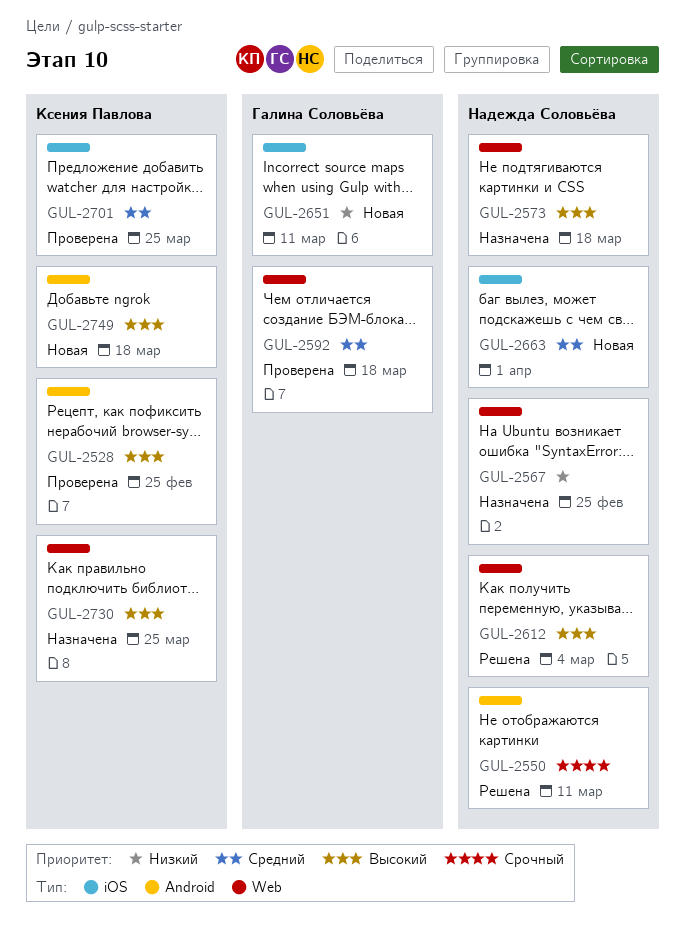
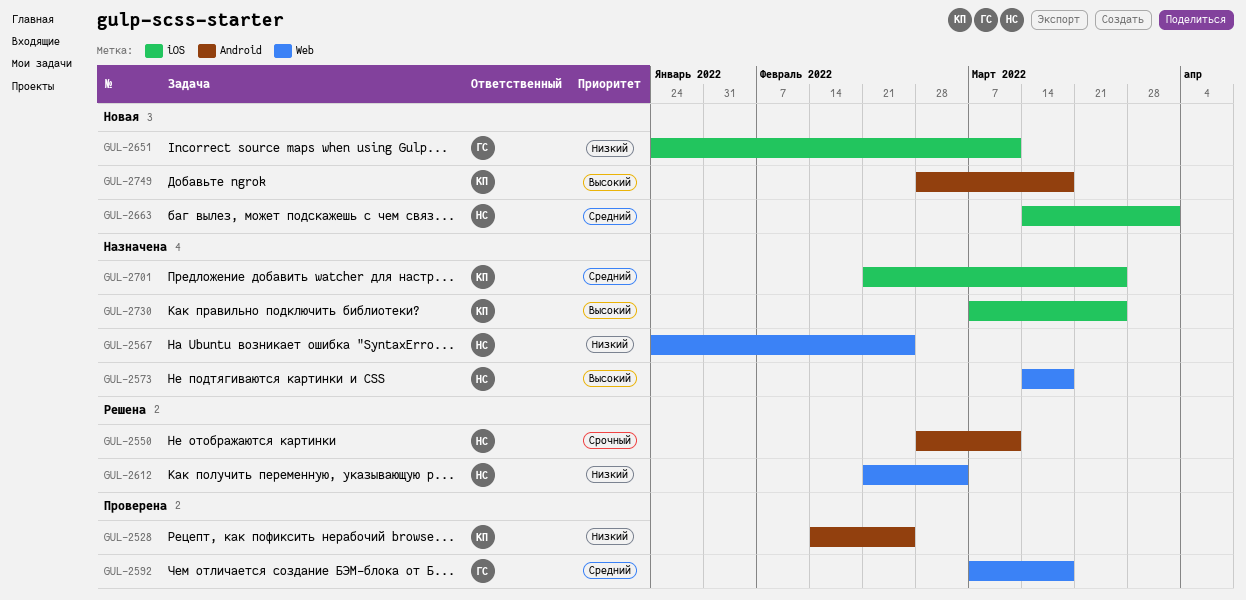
GUL-2528, priority: Высокий -> Низкий
GUL-2612, priority: Высокий -> Низкий
GUL-2701, status: Проверена -> Назначена
GUL-2730, label: Web -> iOS

